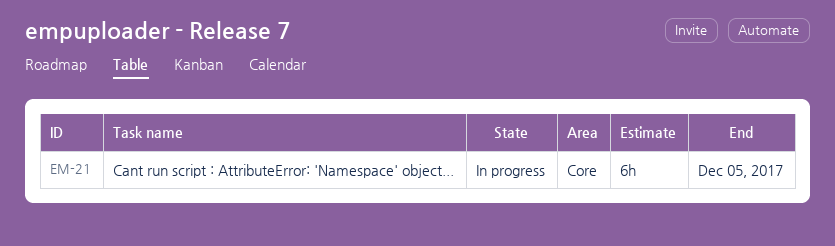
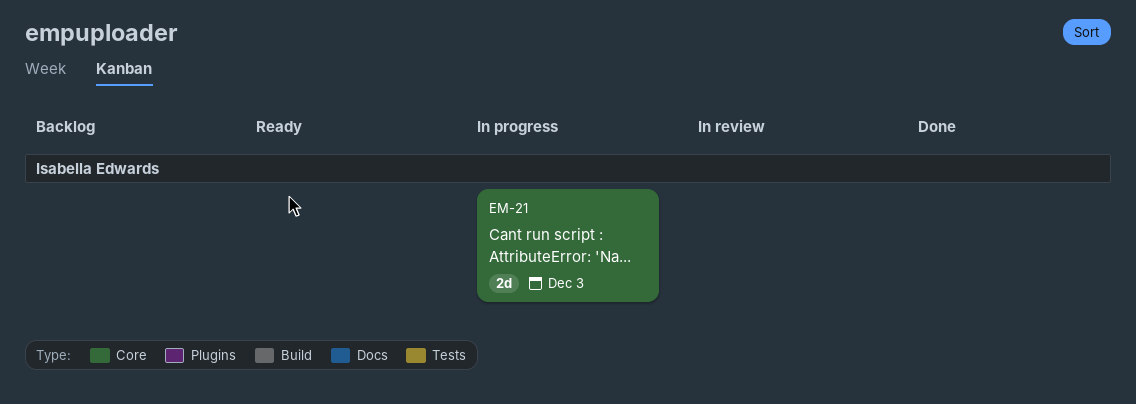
EM-21, estimate: 6h -> 2d
EM-21, due: Dec 5 -> Dec 3

